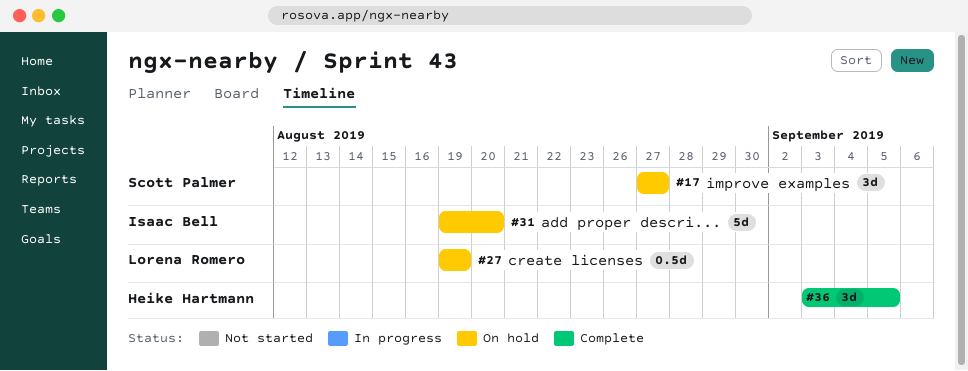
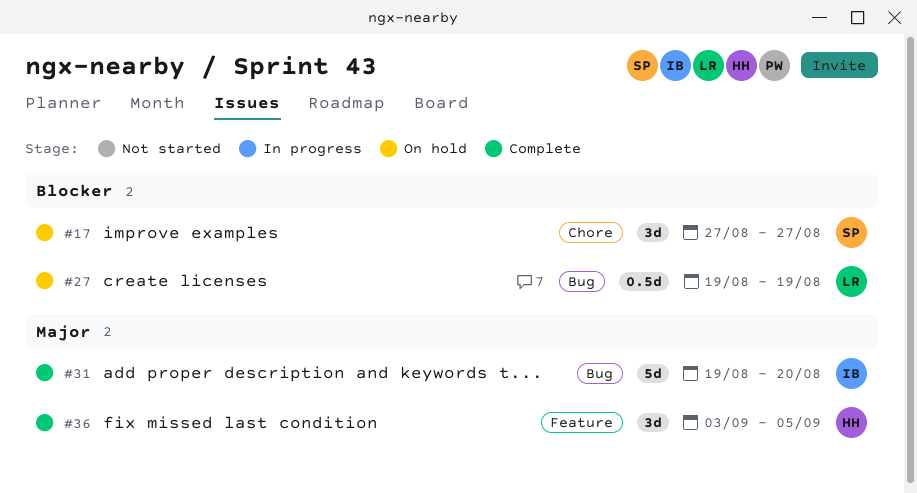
#31, status: On hold -> Complete

